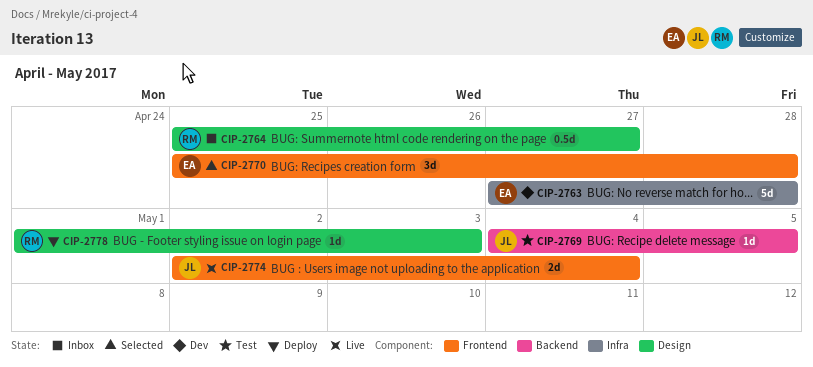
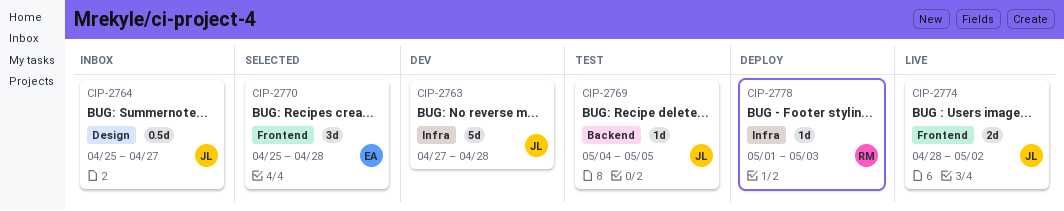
CIP-2763, owner: EA -> JL
CIP-2764, owner: RM -> JL
CIP-2774, start: May 2 -> Apr 28
CIP-2774, due: May 4 -> May 2
CIP-2778, label: Design -> Infra

